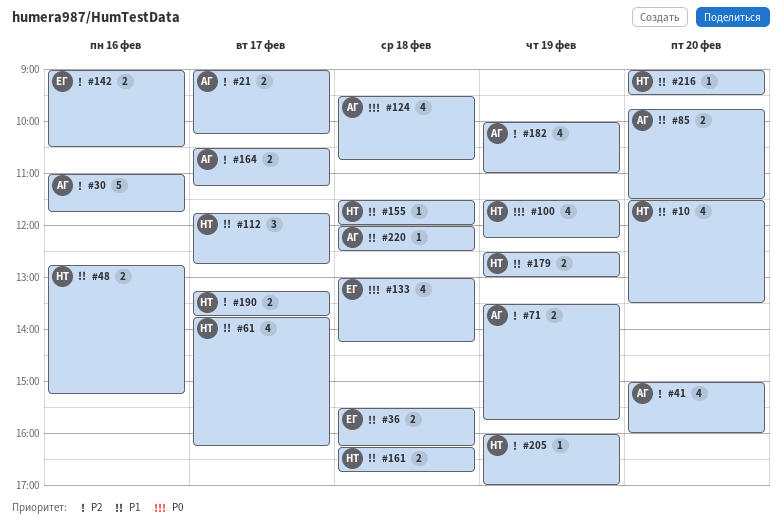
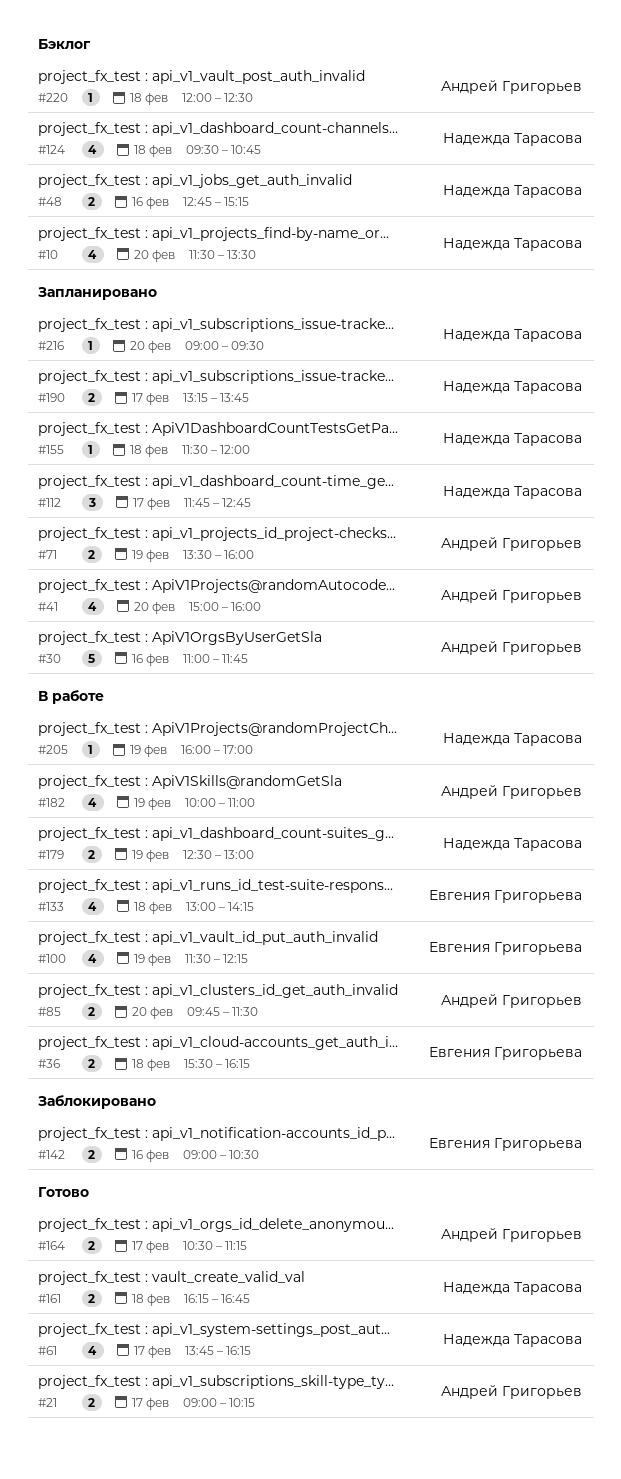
#71, ends: 15:45 -> 16:00
#100, owner: Надежда Тарасова -> Евгения Григорьева
#124, owner: Андрей Григорьев -> Надежда Тарасова

